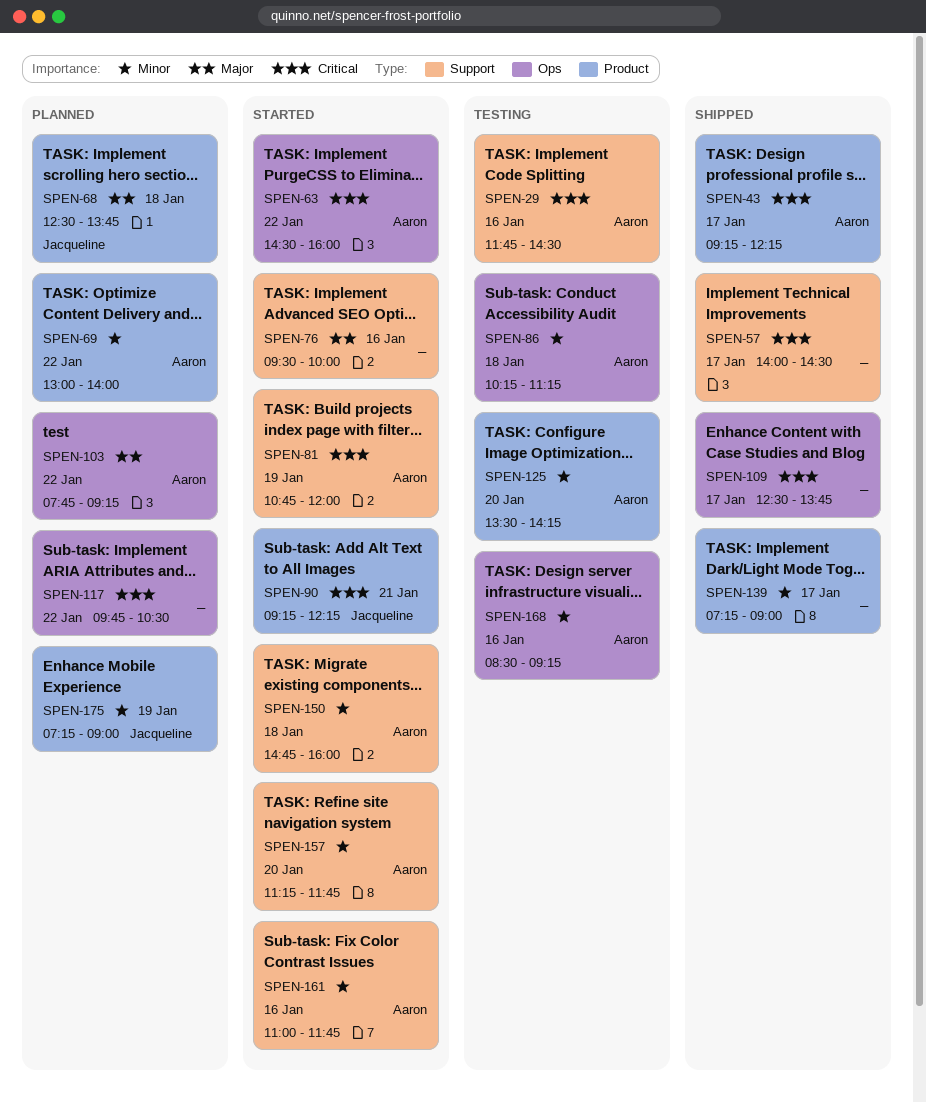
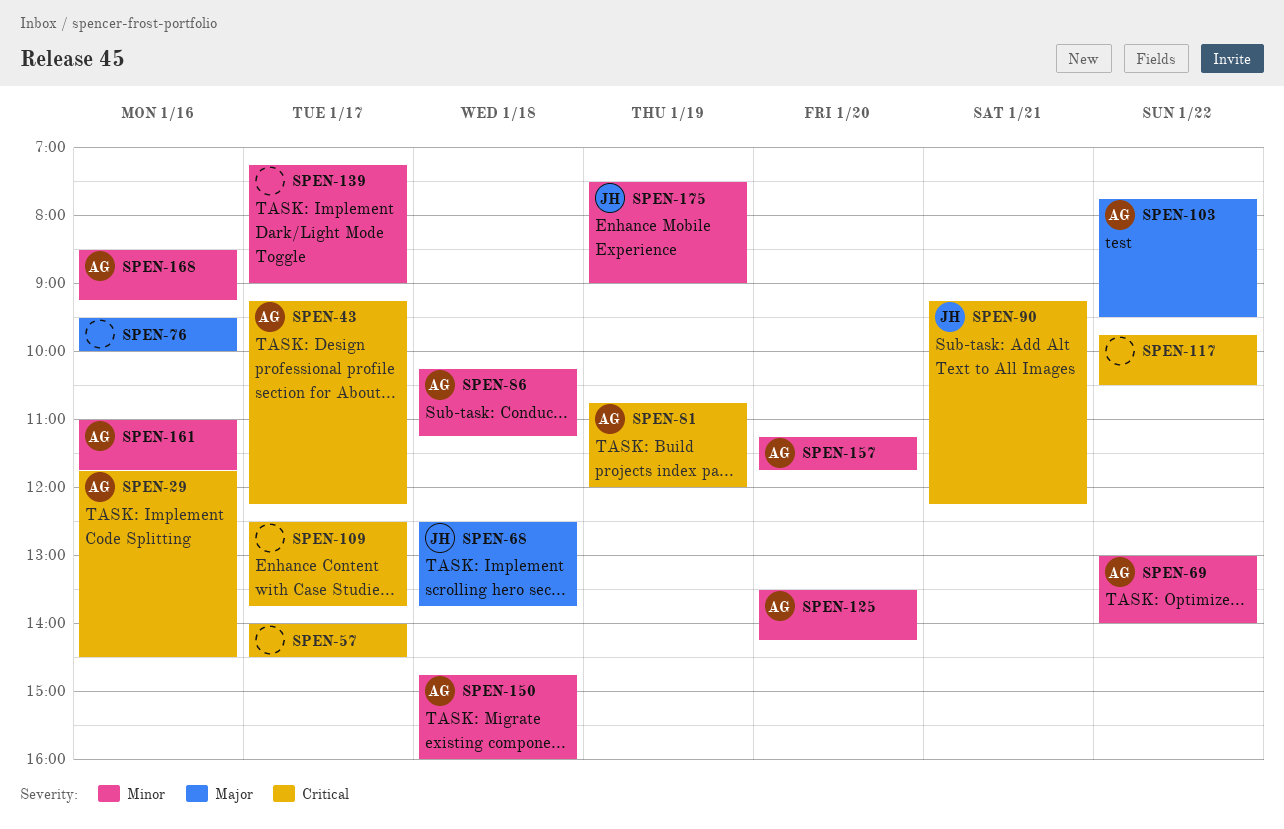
SPEN-63: present -> none
SPEN-103, ends: 09:15 -> 09:30
SPEN-175, begins: 07:15 -> 07:30

